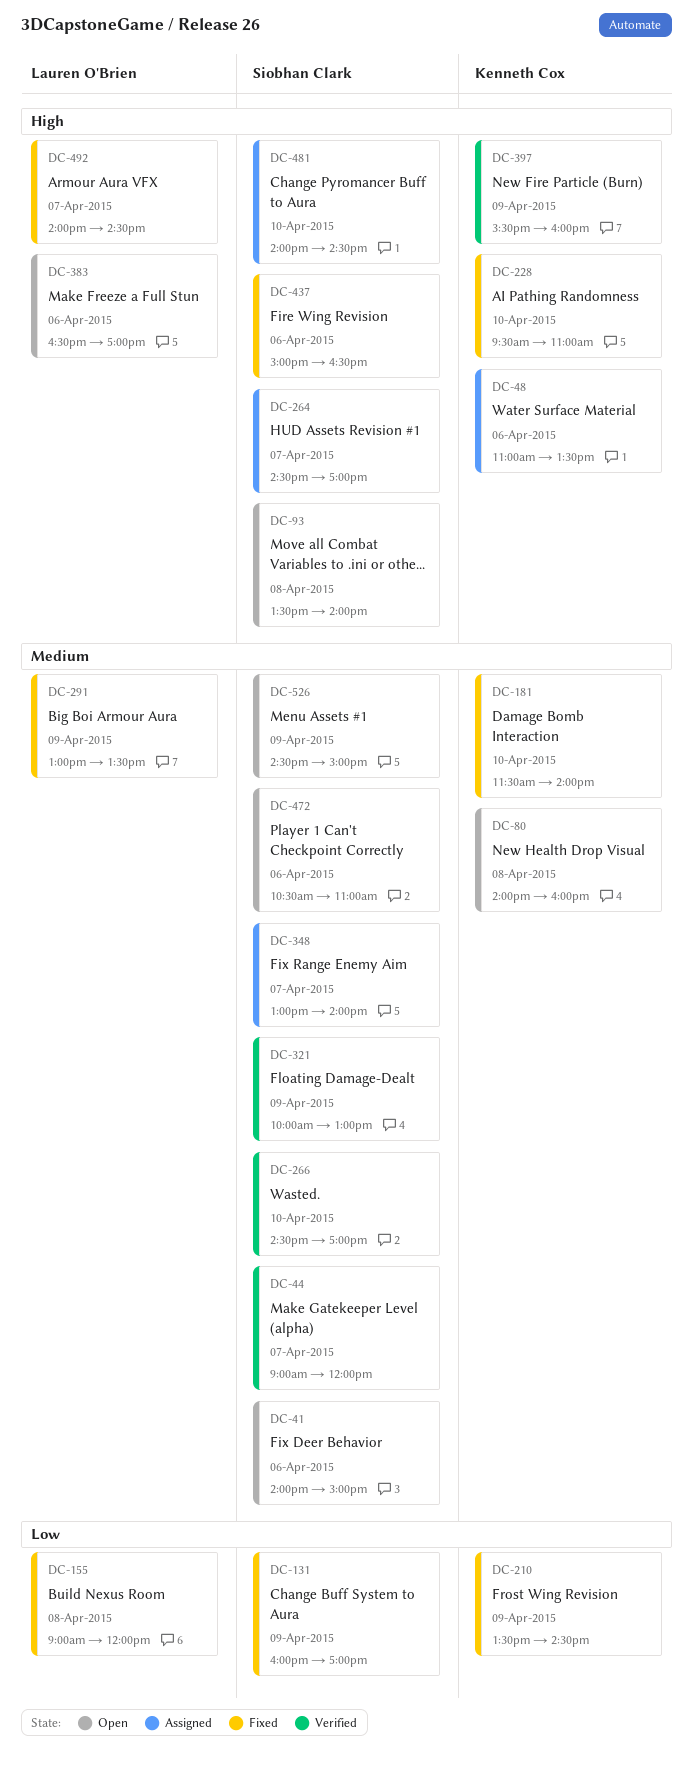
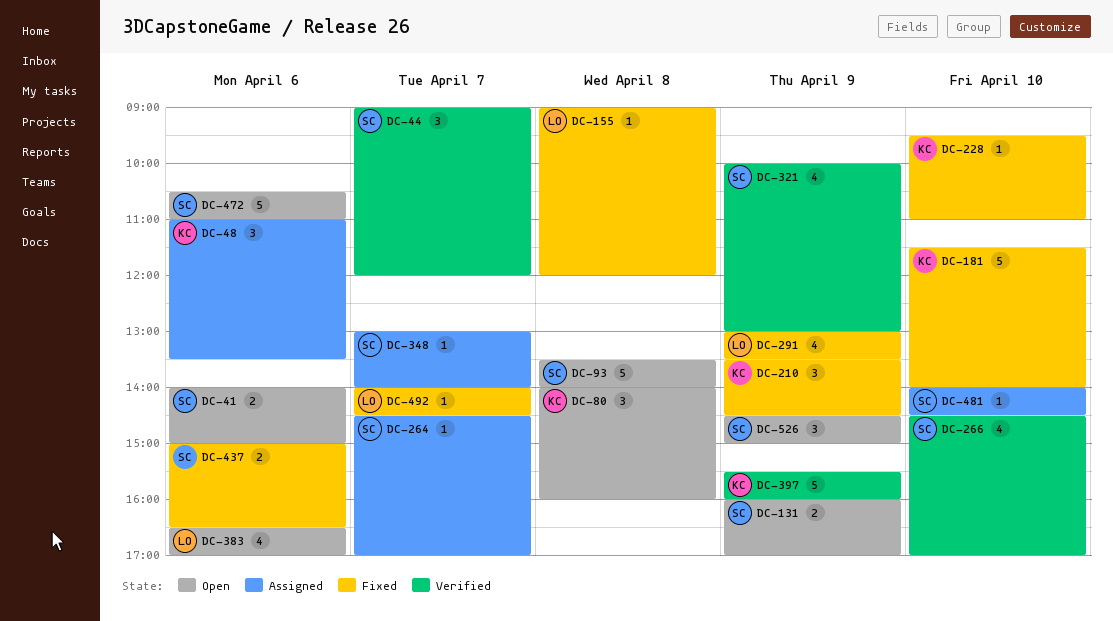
DC-131, status: Fixed -> Open

